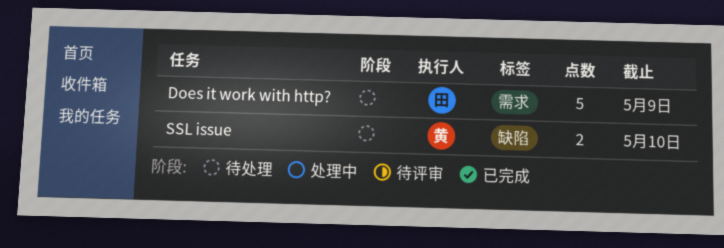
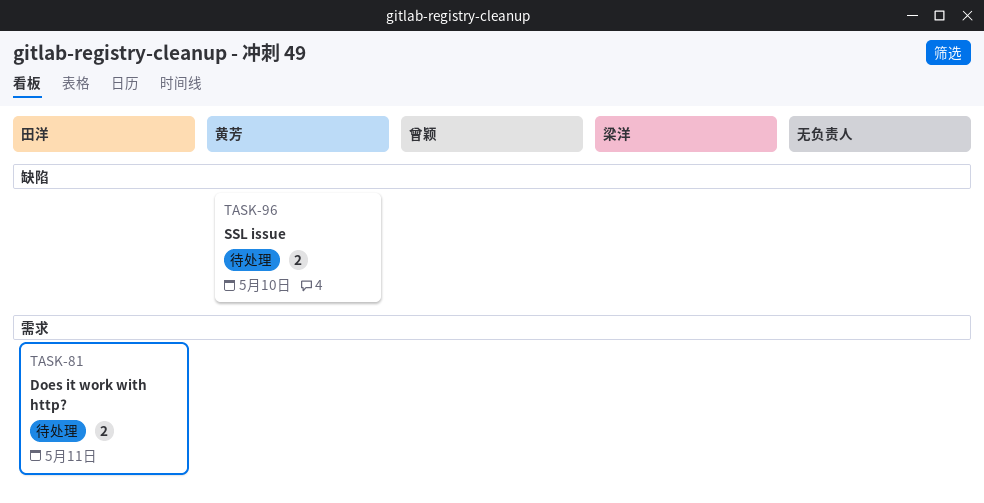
Does it work with http?, estimate: 5 -> 2
Does it work with http?, due: May 9 -> May 11

